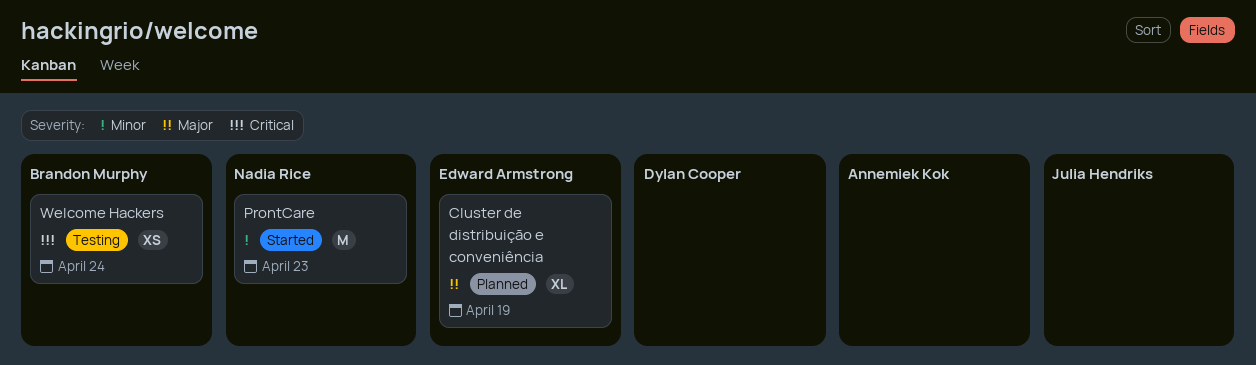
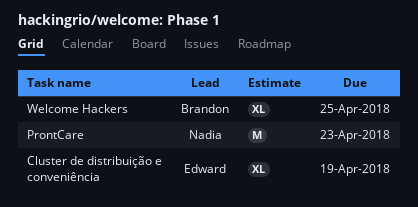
Welcome Hackers, estimate: XS -> XL
Welcome Hackers, due: Apr 24 -> Apr 25

